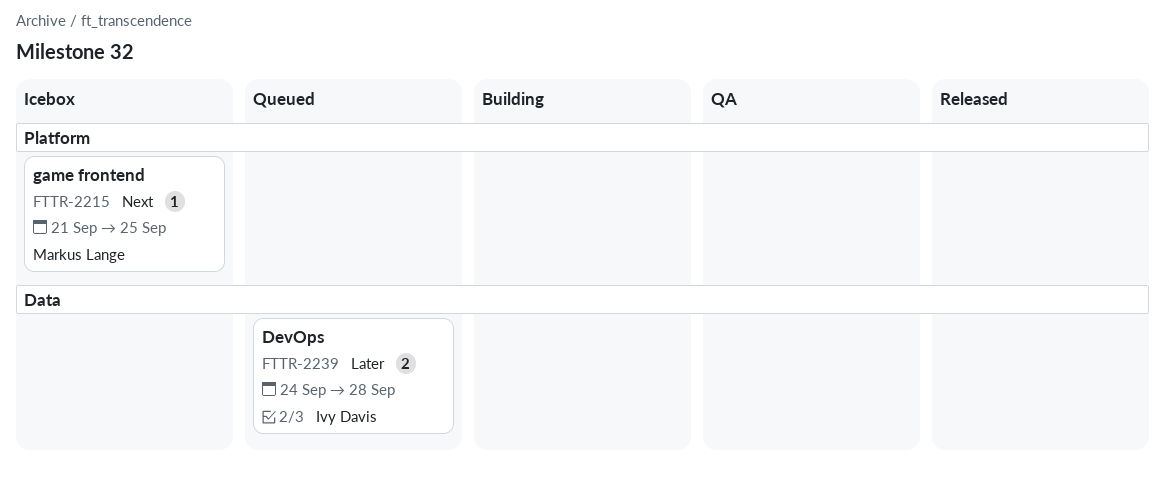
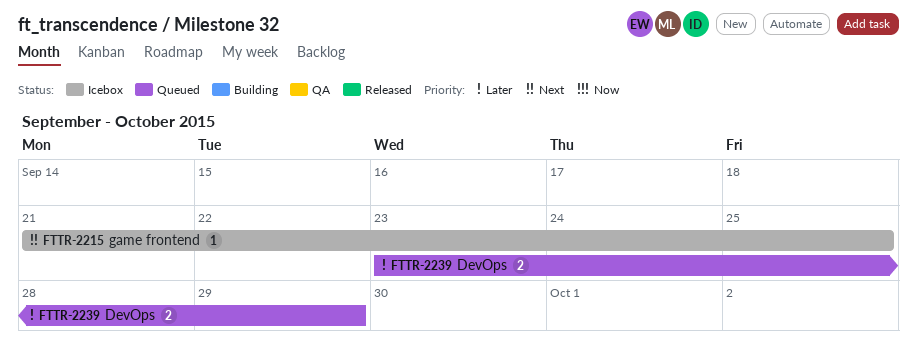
FTTR-2239, start: Sep 24 -> Sep 23
FTTR-2239, due: Sep 28 -> Sep 29

